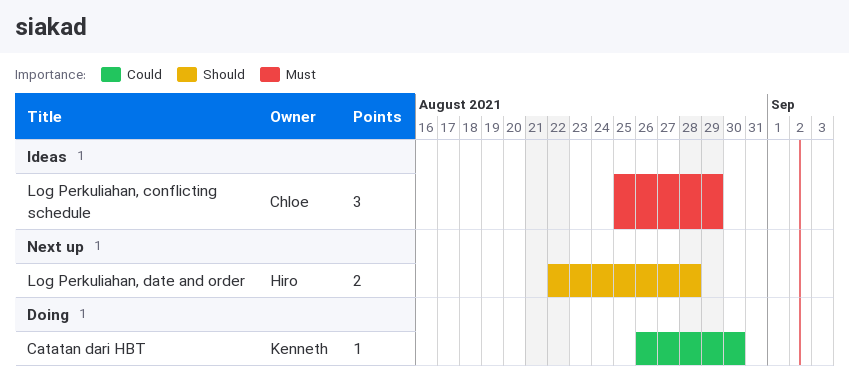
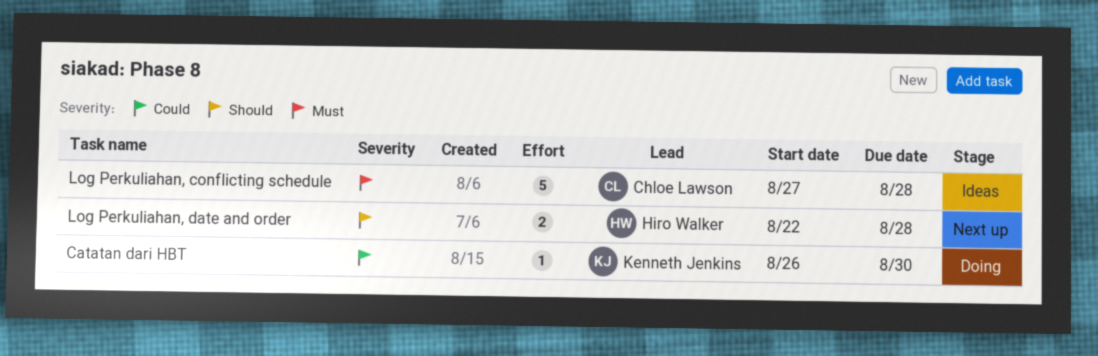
Log Perkuliahan, conflicting schedule, estimate: 3 -> 5
Log Perkuliahan, conflicting schedule, start: Aug 25 -> Aug 27
Log Perkuliahan, conflicting schedule, due: Aug 29 -> Aug 28

